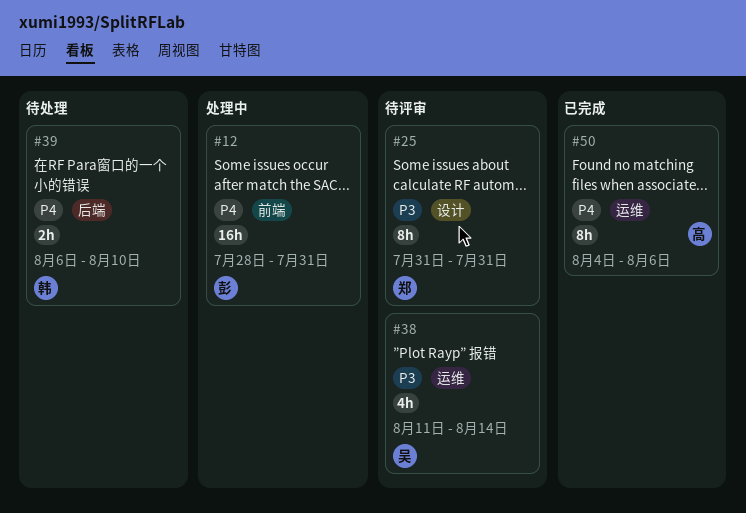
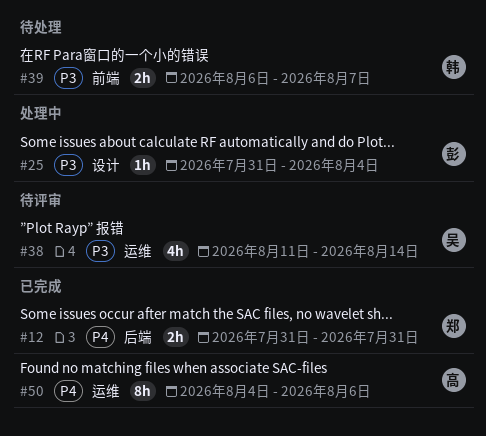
#12, status: 处理中 -> 已完成
#12, owner: 彭 -> 郑
#12, label: 前端 -> 后端
#12, estimate: 16h -> 2h
#12, start: Jul 28 -> Jul 31
#25, status: 待评审 -> 处理中
#25, owner: 郑 -> 彭
#25, estimate: 8h -> 1h
#25, due: Jul 31 -> Aug 4
#39, priority: P4 -> P3
#39, label: 后端 -> 前端
#39, due: Aug 10 -> Aug 7

